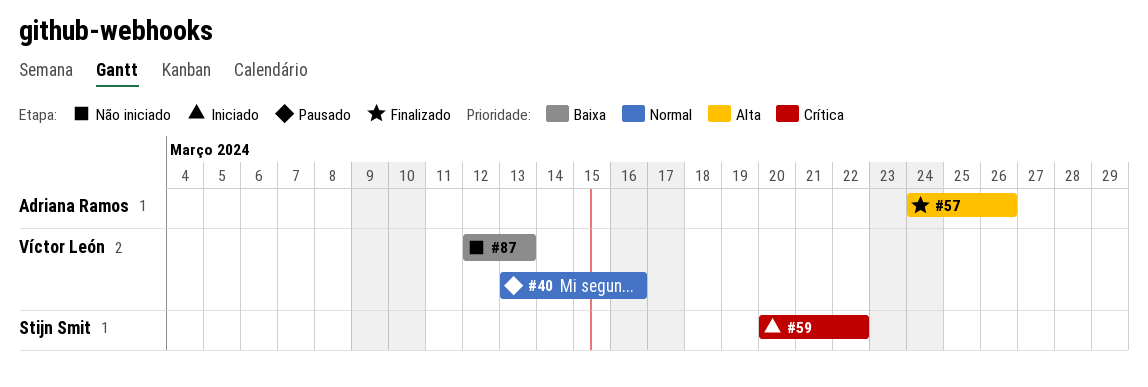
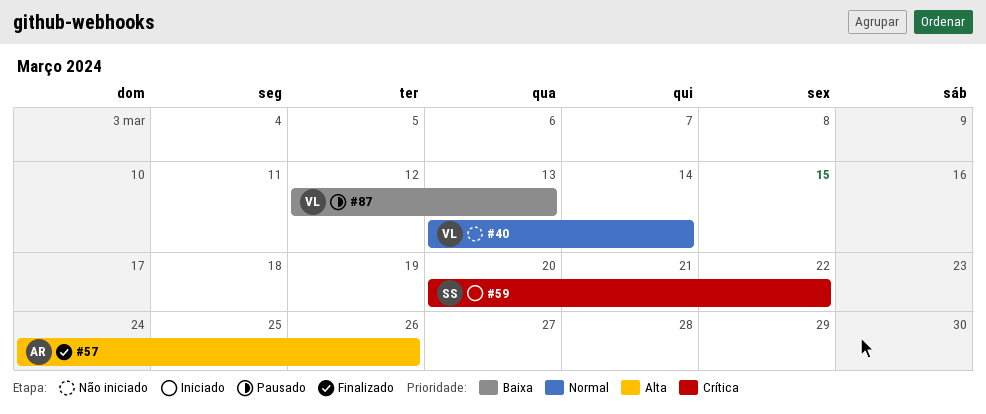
#40, status: Pausado -> Não iniciado
#40, due: Mar 16 -> Mar 14
#87, status: Não iniciado -> Pausado

